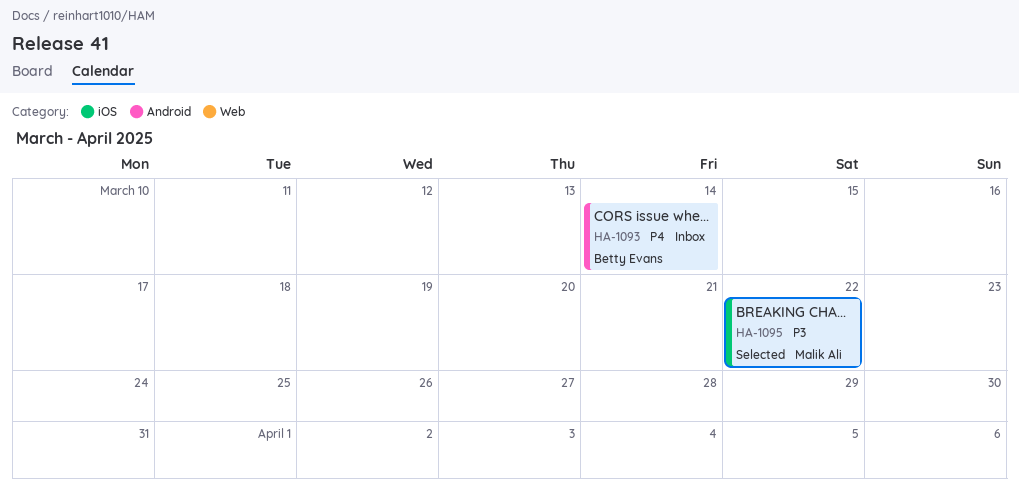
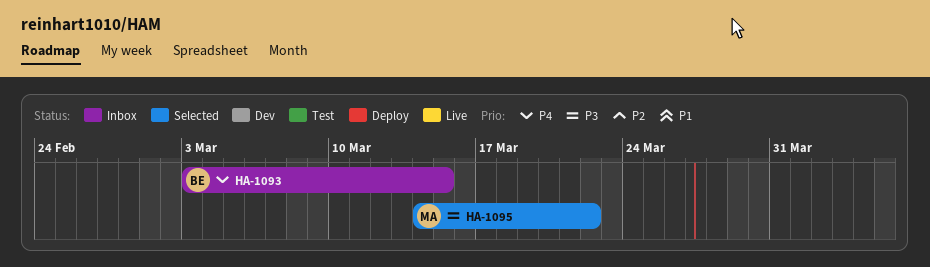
HA-1093, due: Mar 14 -> Mar 15

